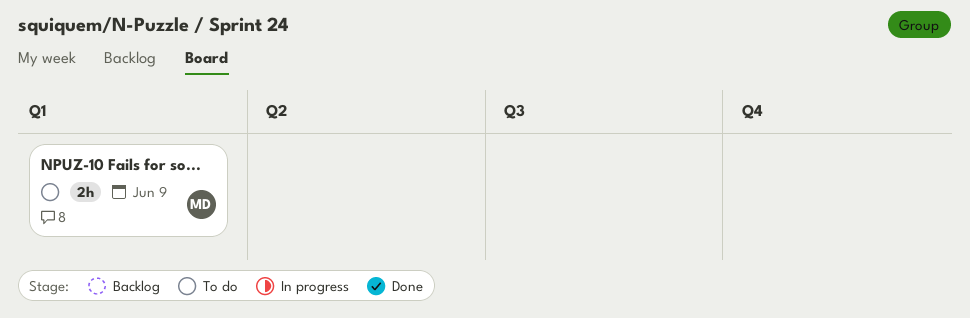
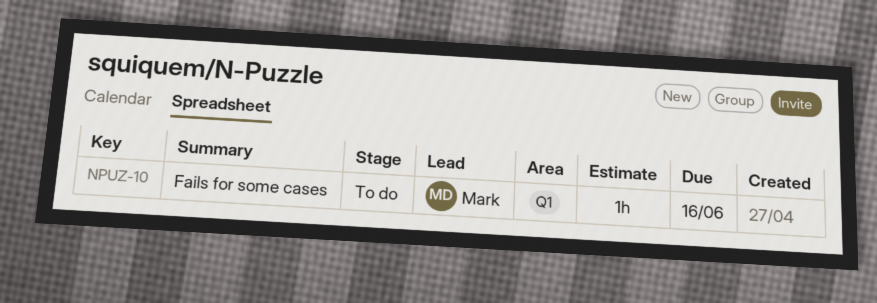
NPUZ-10, estimate: 2h -> 1h
NPUZ-10, due: Jun 9 -> Jun 16

